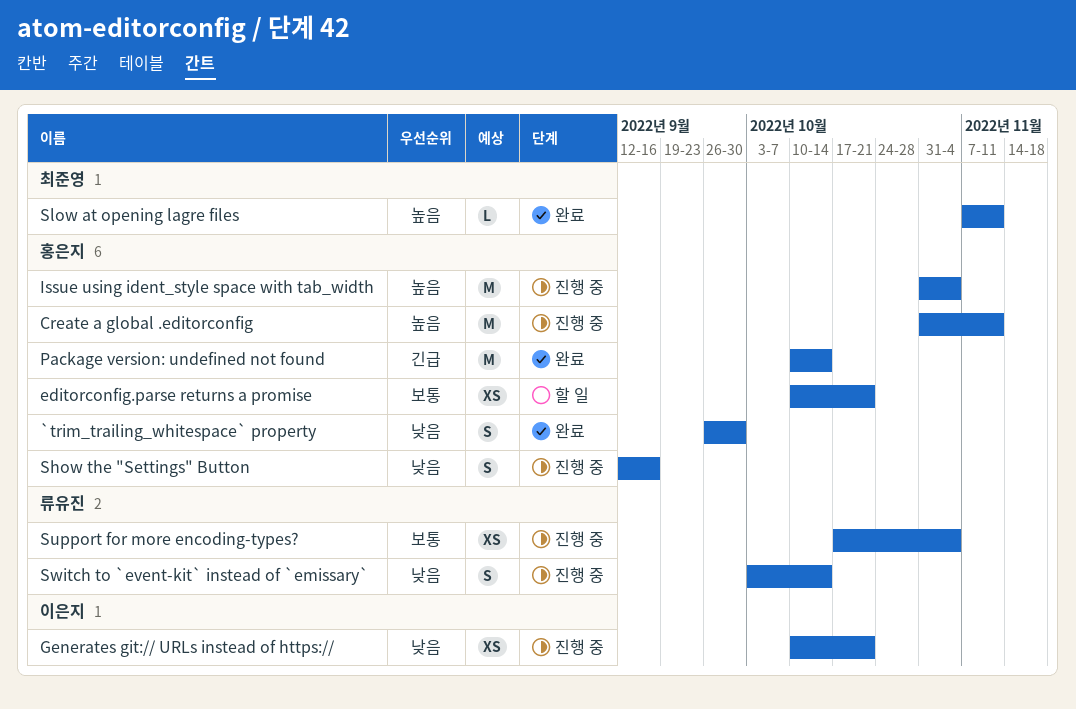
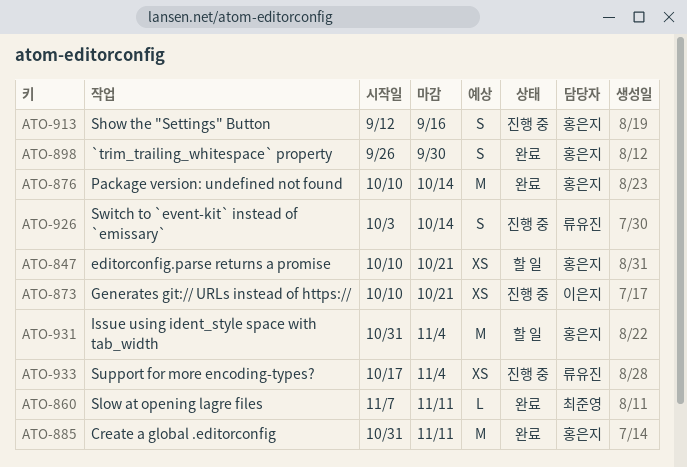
Create a global .editorconfig, status: 진행 중 -> 완료
Issue using ident_style space with tab_width, status: 진행 중 -> 할 일

